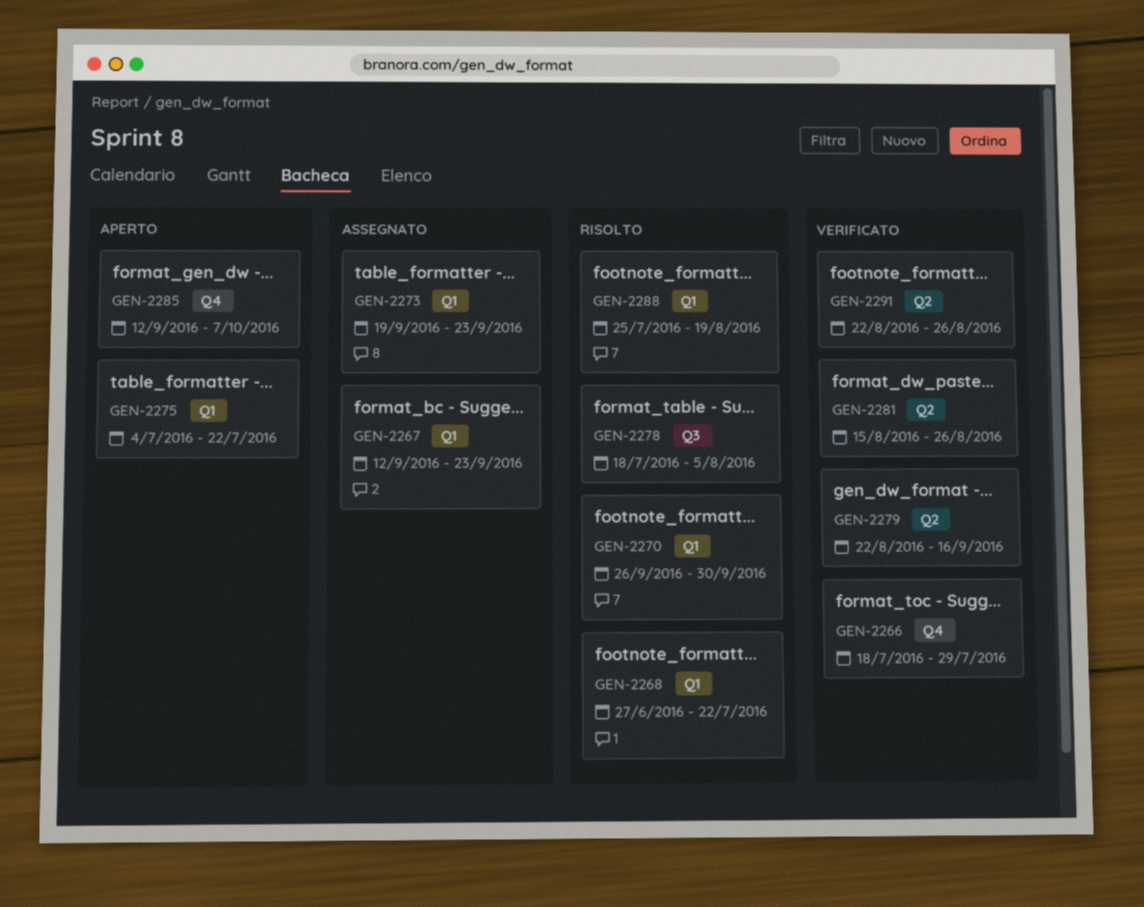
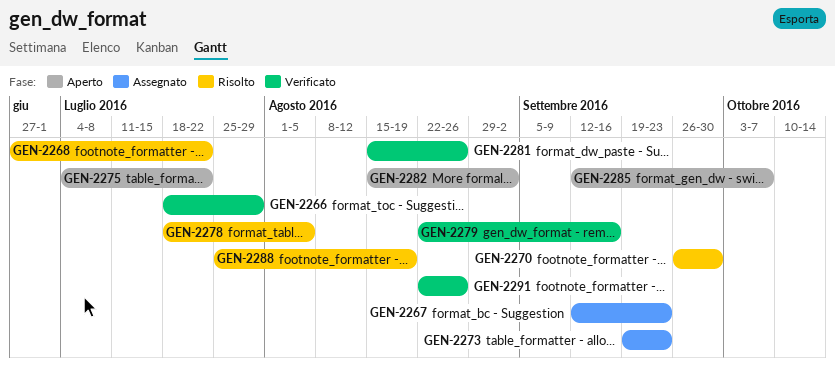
GEN-2282: none -> present

